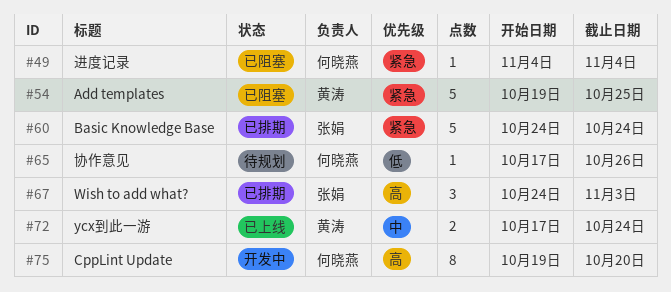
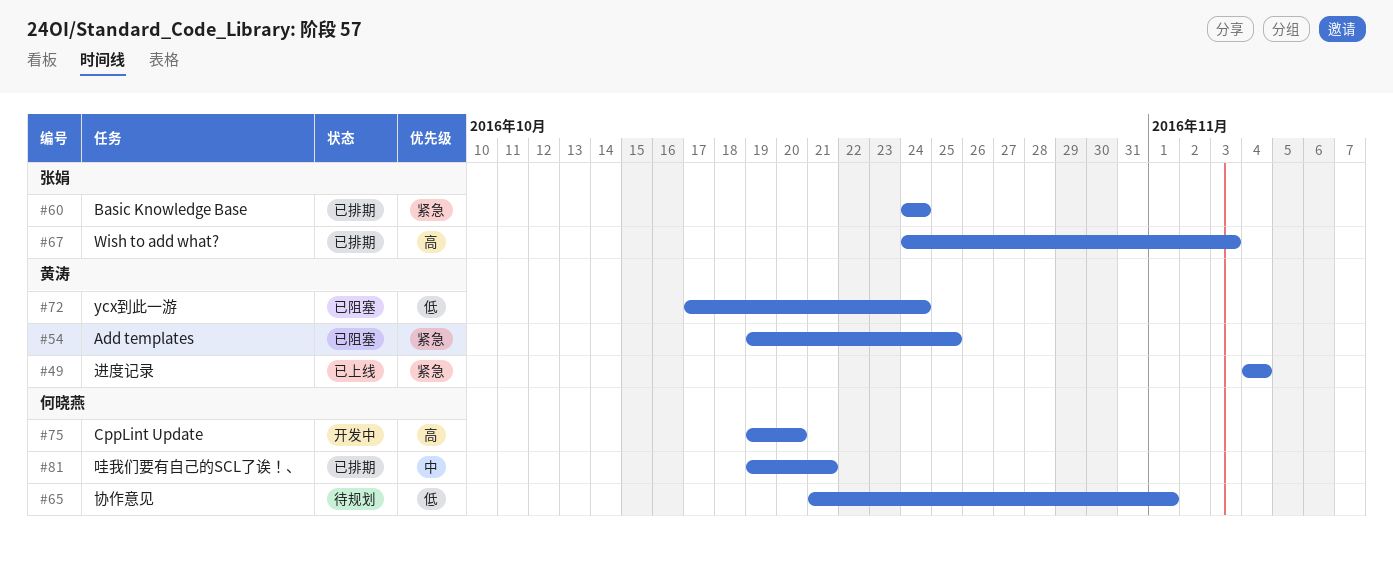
#49, status: 已阻塞 -> 已上线
#49, owner: 何晓燕 -> 黄涛
#65, start: Oct 17 -> Oct 21
#65, due: Oct 26 -> Nov 1
#72, status: 已上线 -> 已阻塞
#72, priority: 中 -> 低
#81: none -> present

